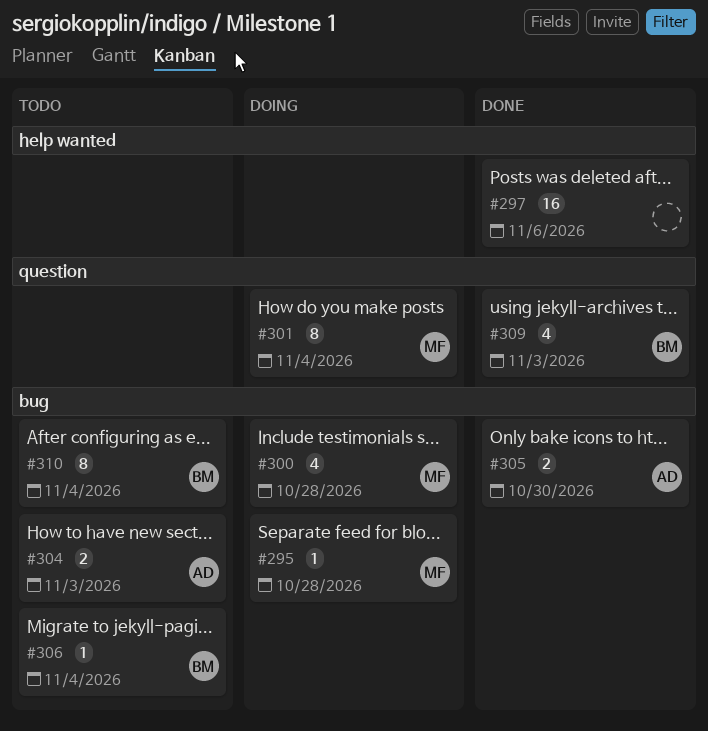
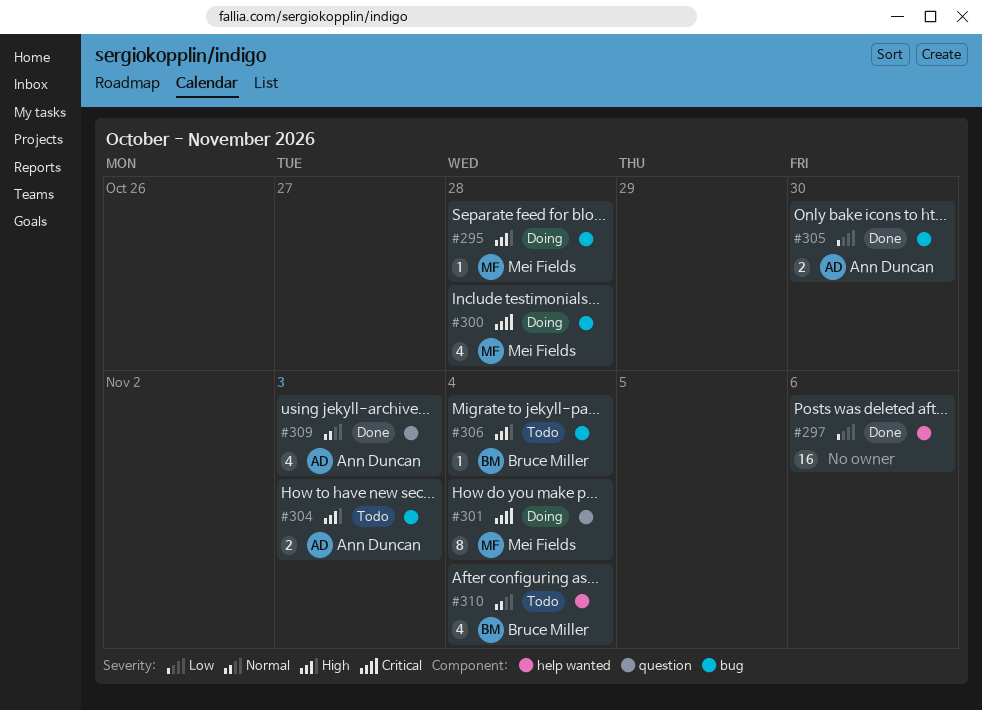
#309, owner: Bruce Miller -> Ann Duncan
#310, label: bug -> help wanted
#310, estimate: 8 -> 4

